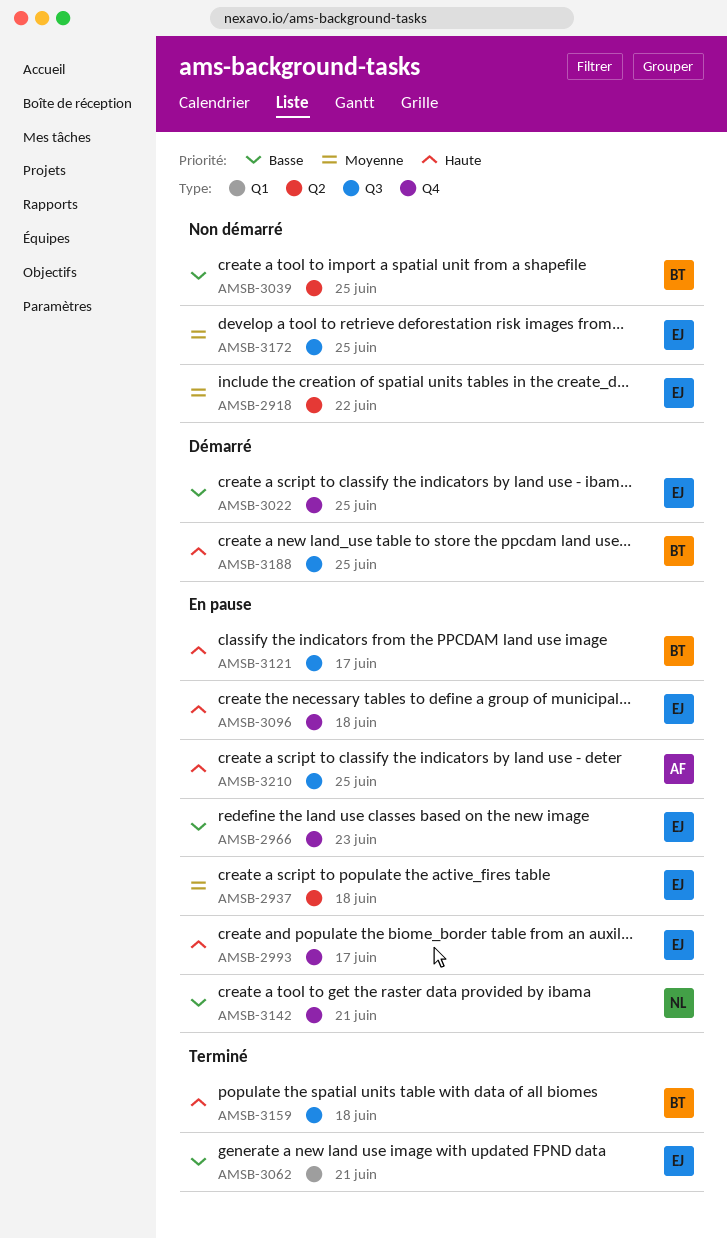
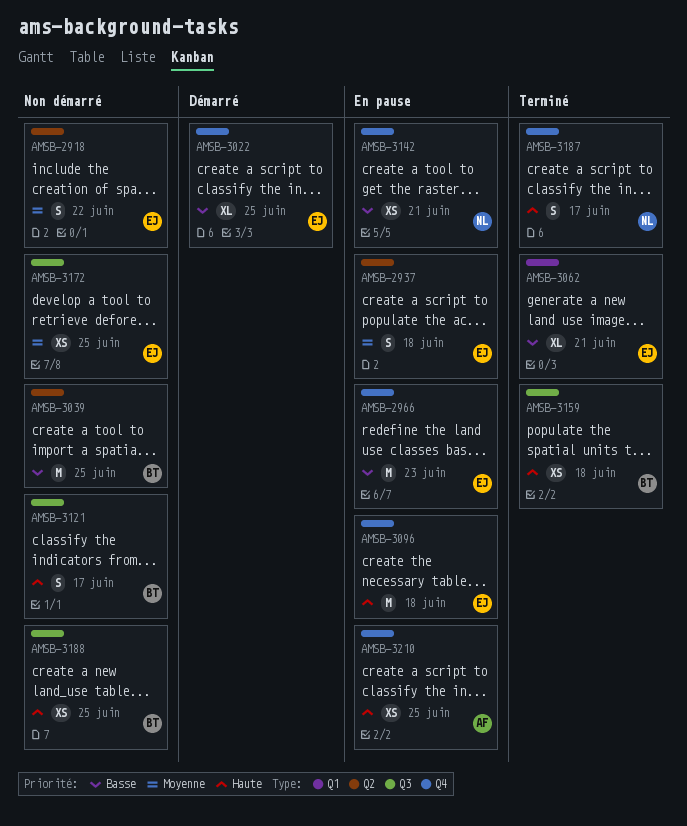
AMSB-2993: present -> none
AMSB-3121, status: En pause -> Non démarré
AMSB-3187: none -> present
AMSB-3188, status: Démarré -> Non démarré
AMSB-3210, label: Q3 -> Q4

